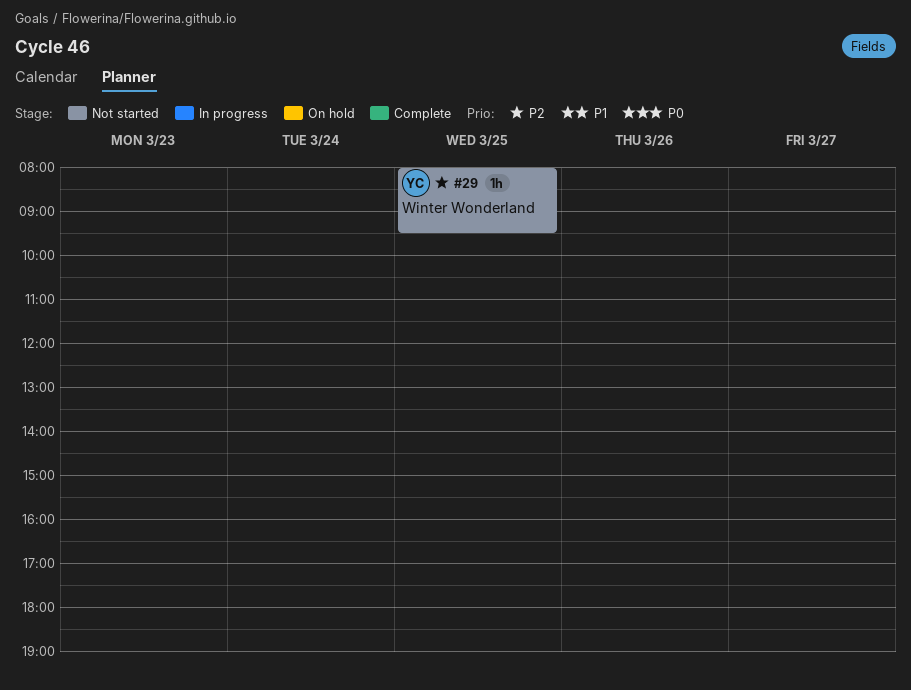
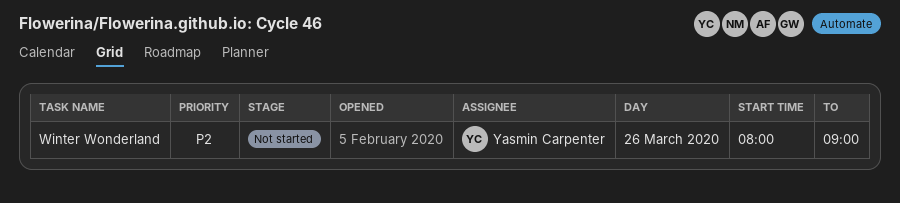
Winter Wonderland, day: Mar 25 -> Mar 26
Winter Wonderland, ends: 09:30 -> 09:00

